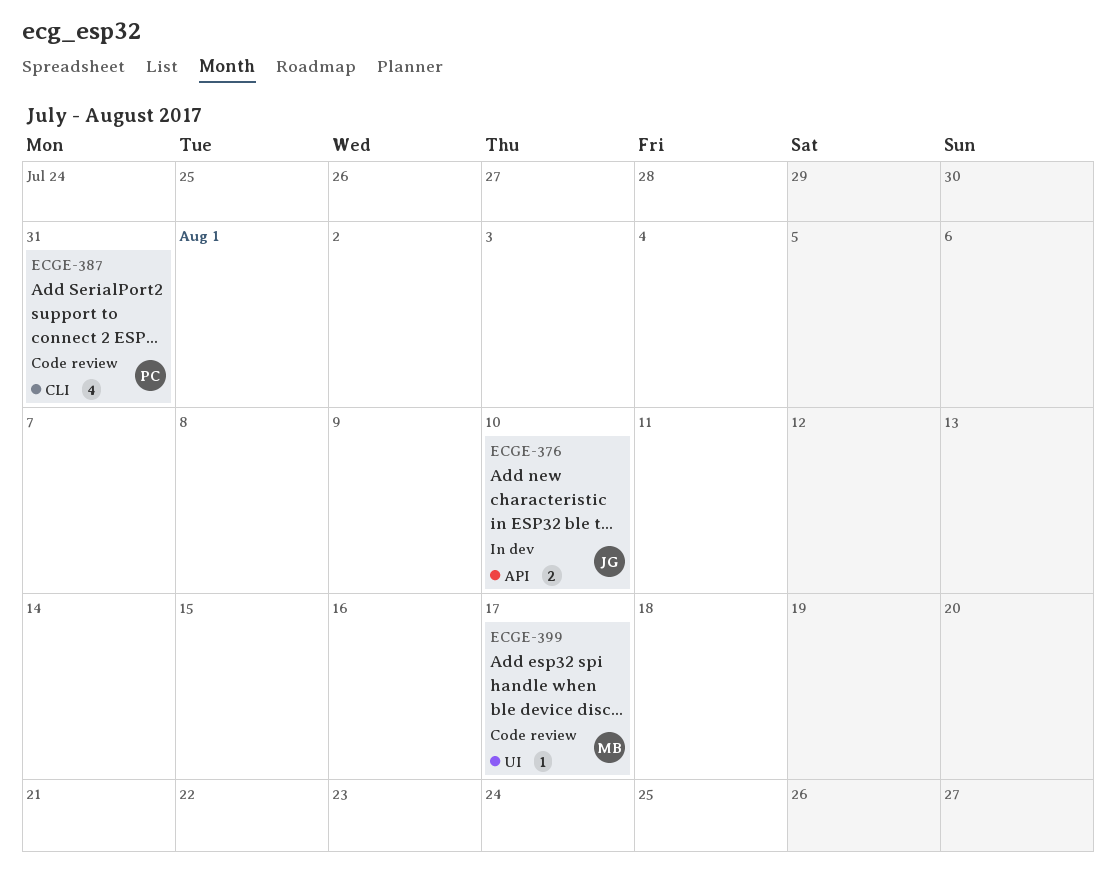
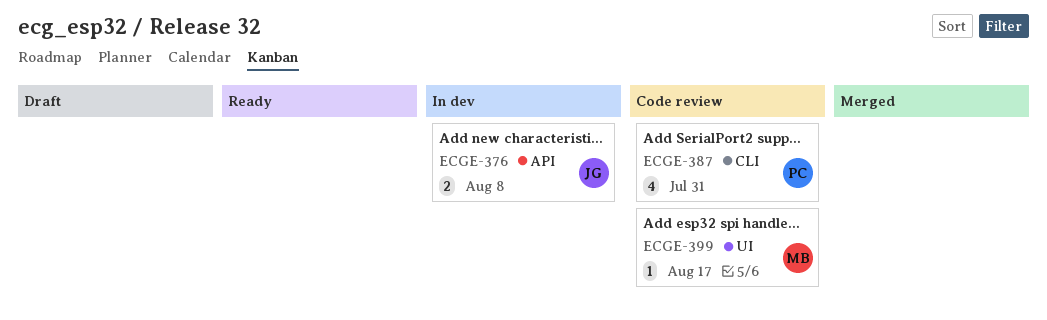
ECGE-376, due: Aug 10 -> Aug 8

